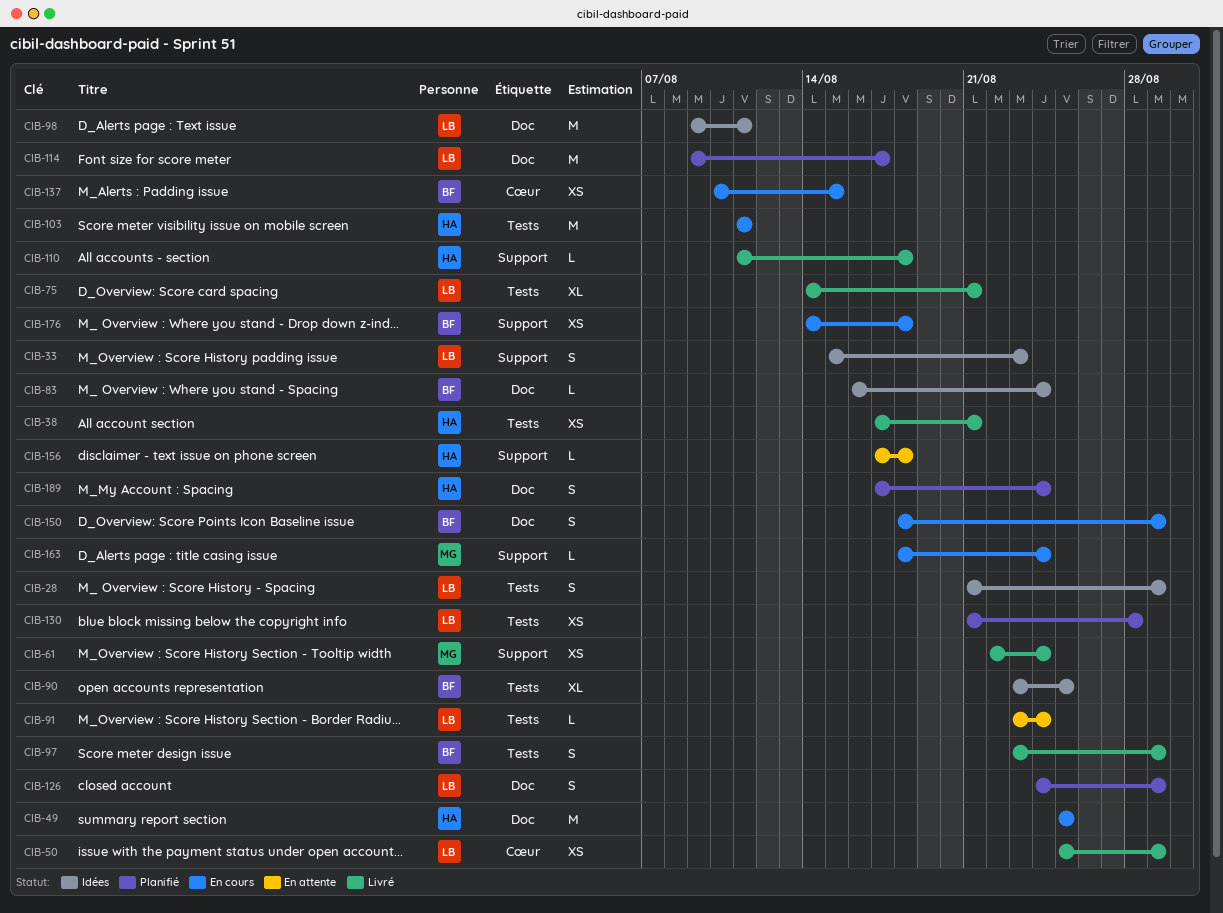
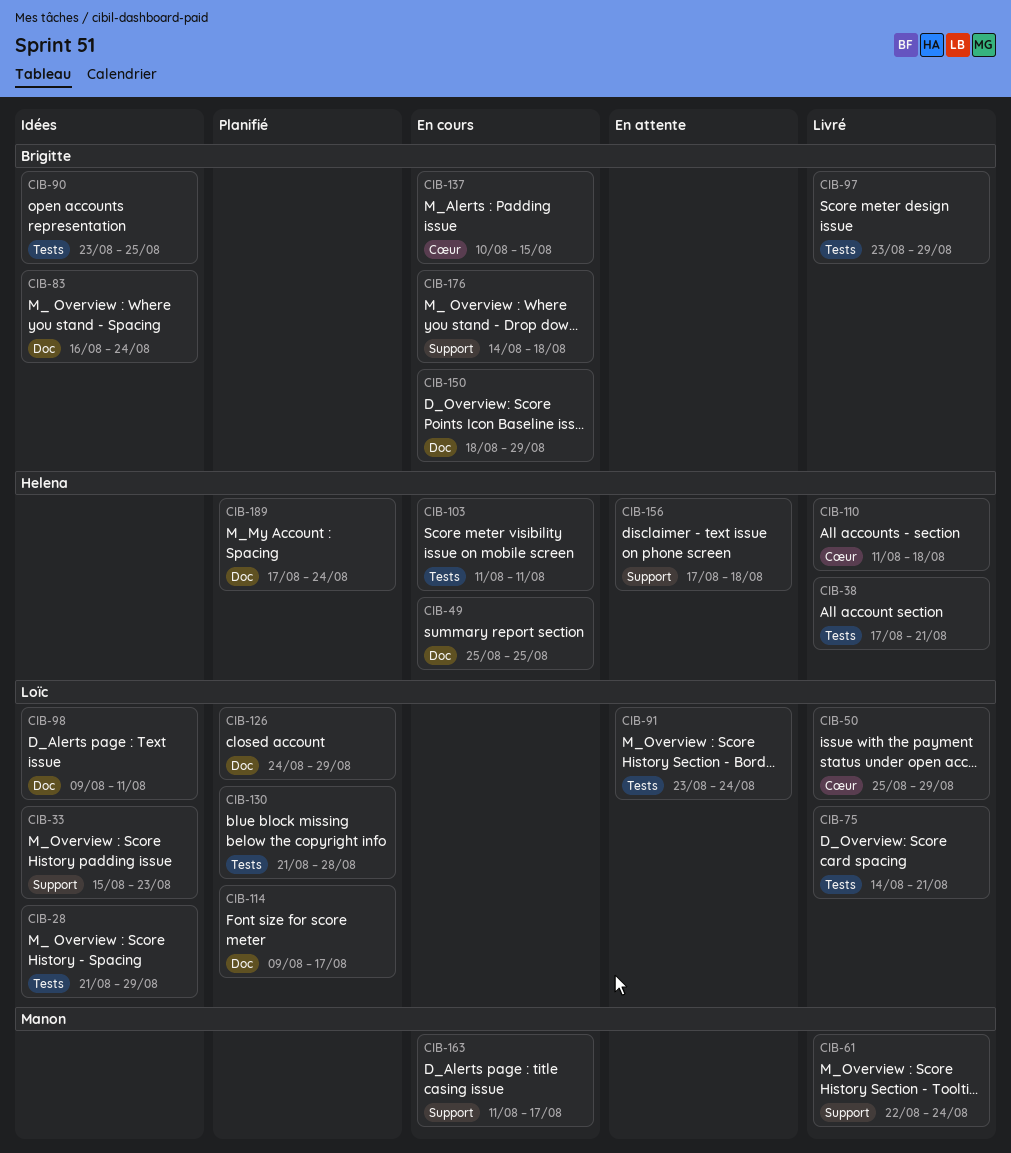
CIB-110, label: Support -> Cœur
CIB-163, start: Aug 18 -> Aug 11
CIB-163, due: Aug 24 -> Aug 17

